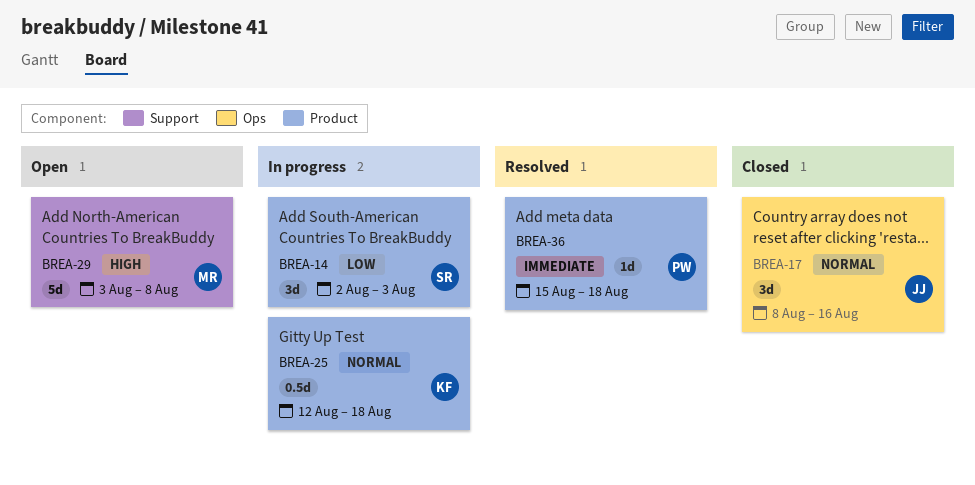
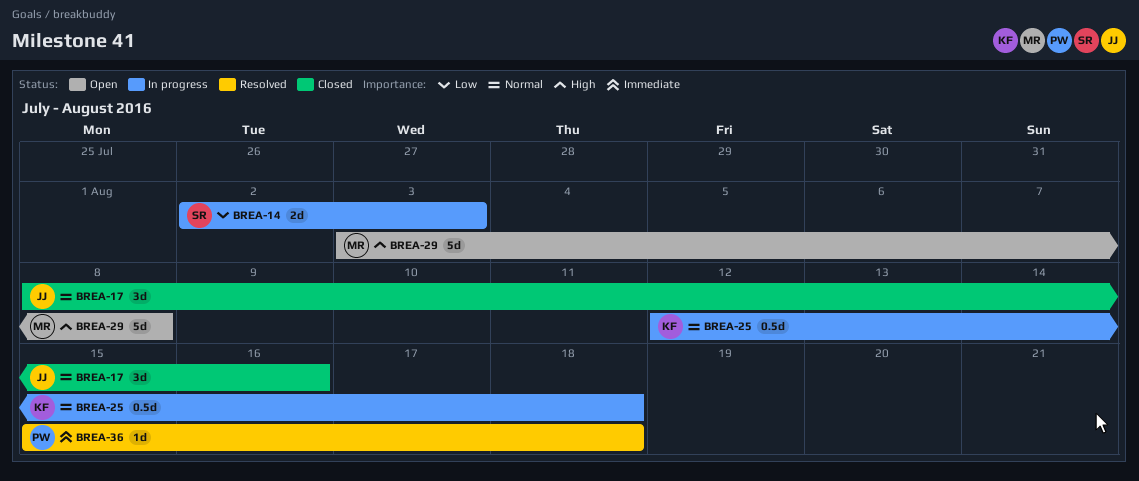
BREA-14, estimate: 3d -> 2d

